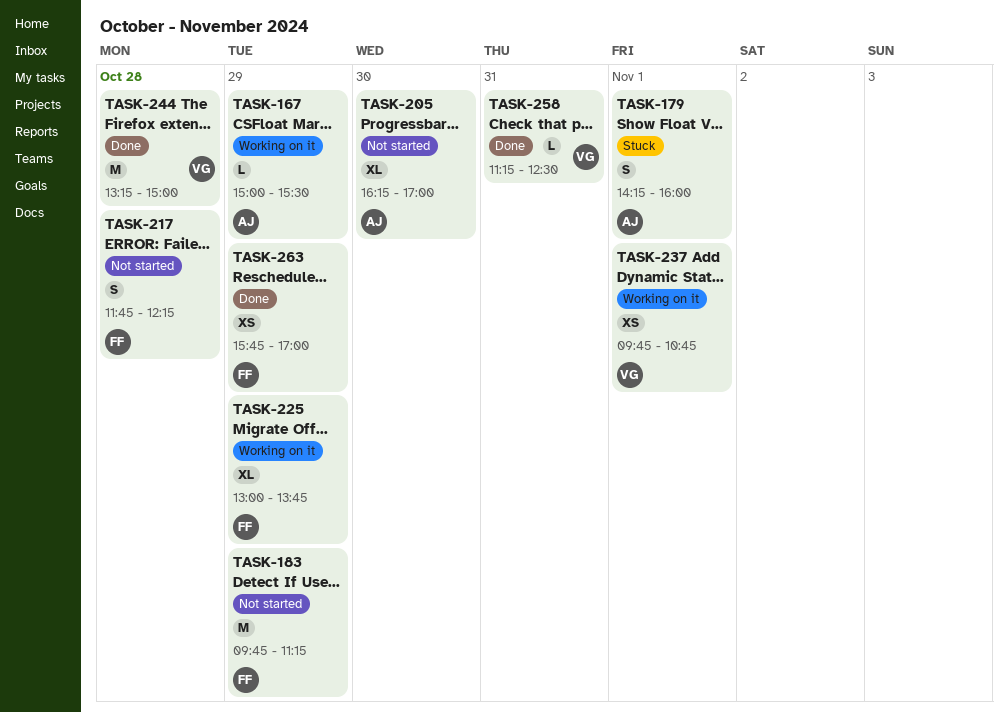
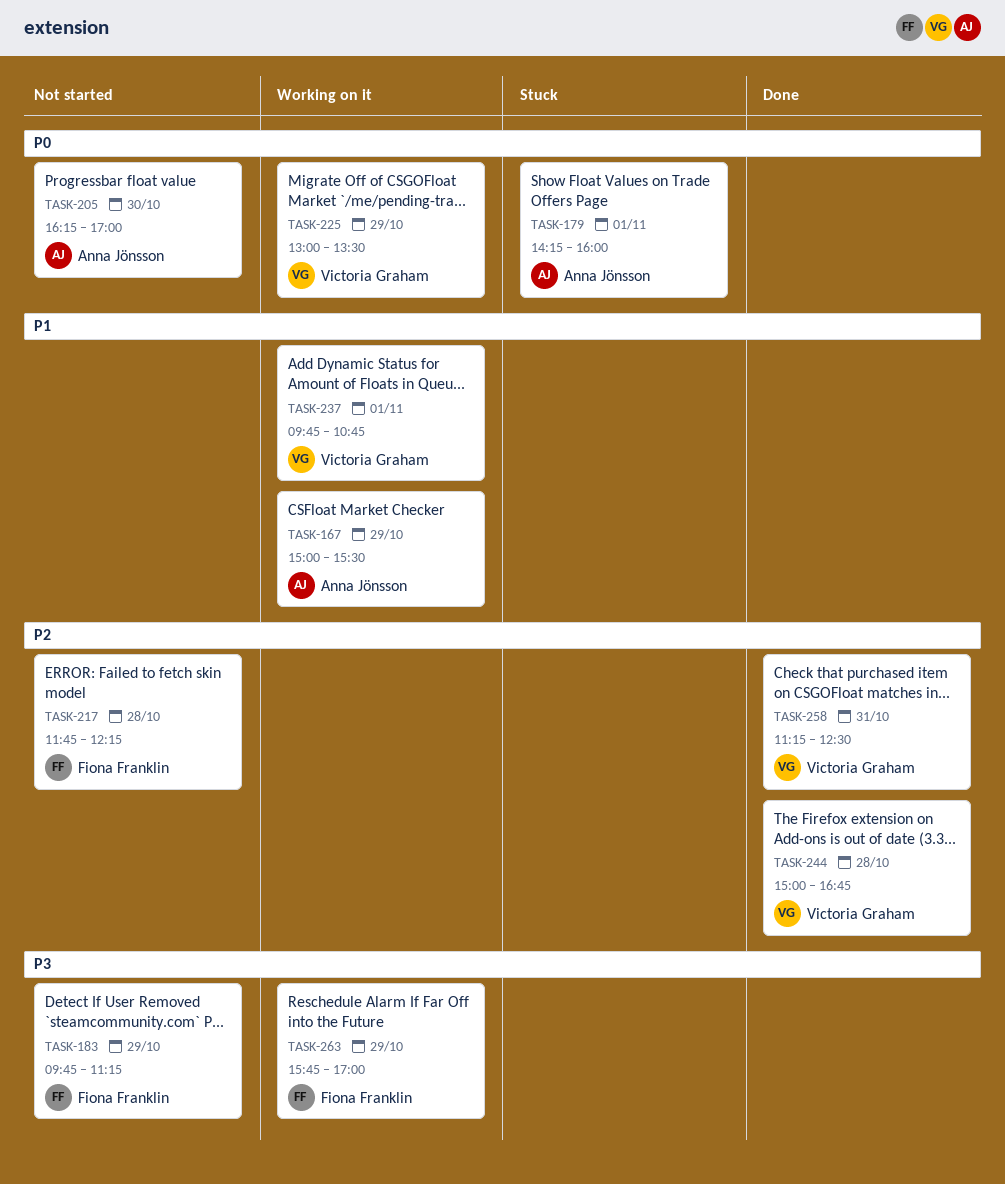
TASK-225, owner: Fiona Franklin -> Victoria Graham
TASK-225, ends: 13:45 -> 13:30
TASK-244, begins: 13:15 -> 15:00
TASK-244, ends: 15:00 -> 16:45
TASK-263, status: Done -> Working on it

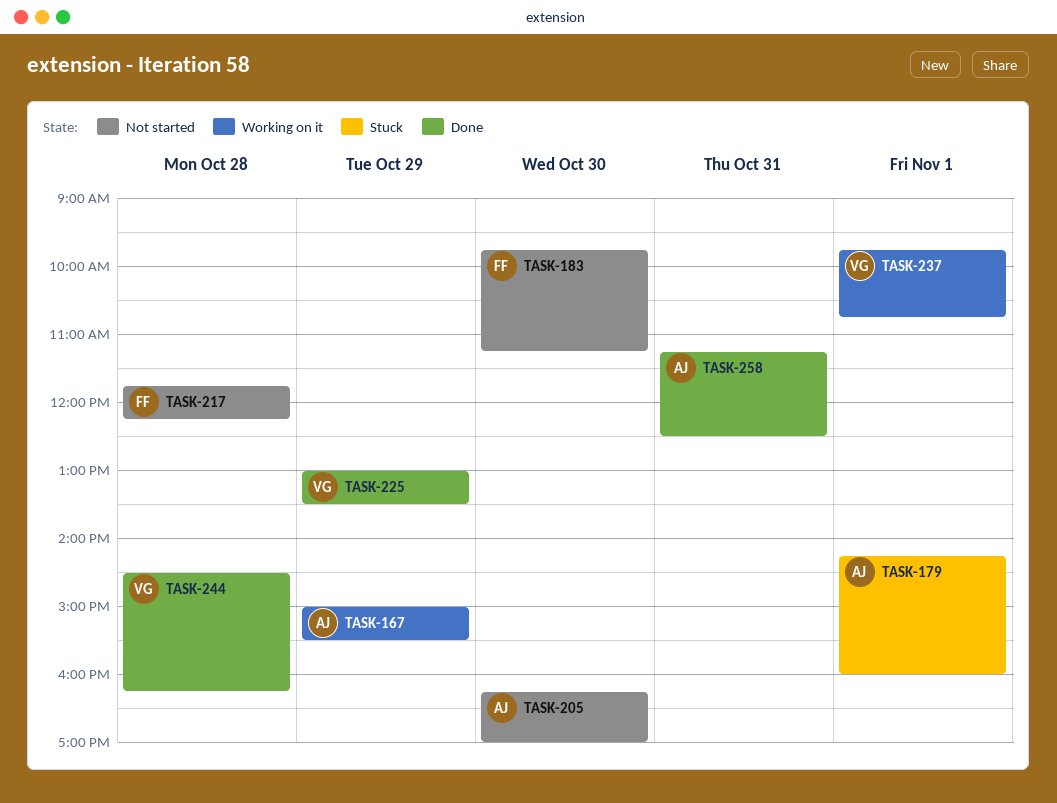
TASK-183, day: Oct 29 -> Oct 30
TASK-225, status: Working on it -> Done
TASK-244, begins: 15:00 -> 14:30
TASK-244, ends: 16:45 -> 16:15
TASK-258, owner: Victoria Graham -> Anna Jönsson
TASK-263: present -> none

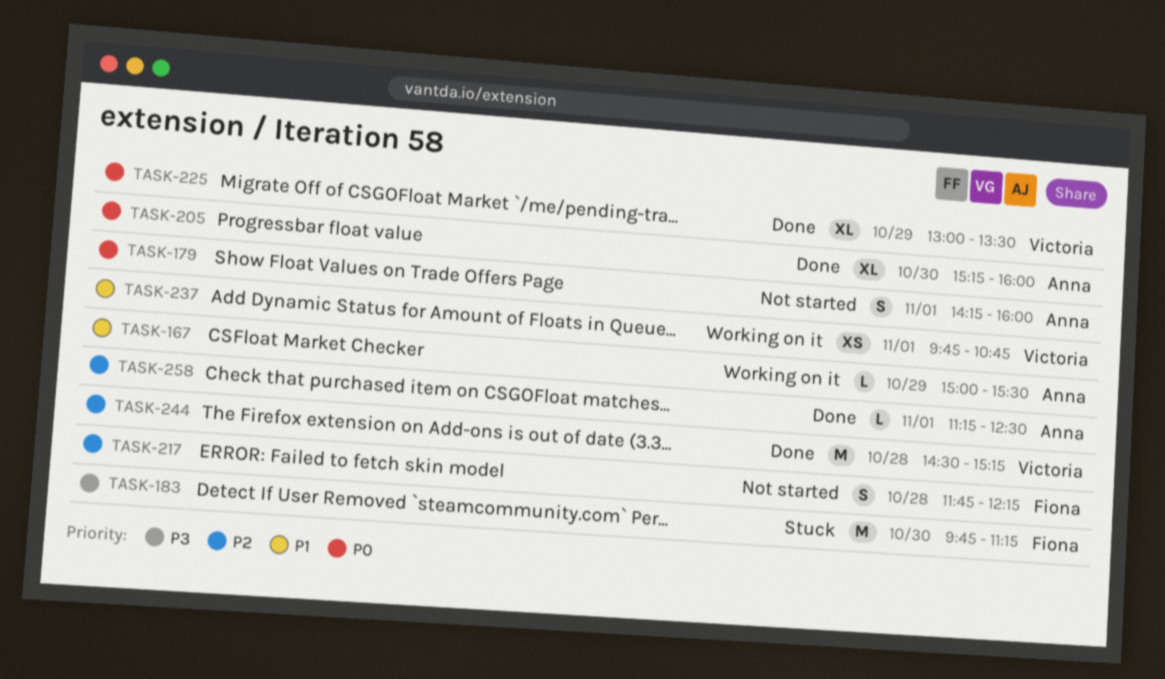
TASK-179, status: Stuck -> Not started
TASK-183, status: Not started -> Stuck
TASK-205, status: Not started -> Done
TASK-205, begins: 16:15 -> 15:15
TASK-205, ends: 17:00 -> 16:00
TASK-244, ends: 16:15 -> 15:15
TASK-258, day: Oct 31 -> Nov 1

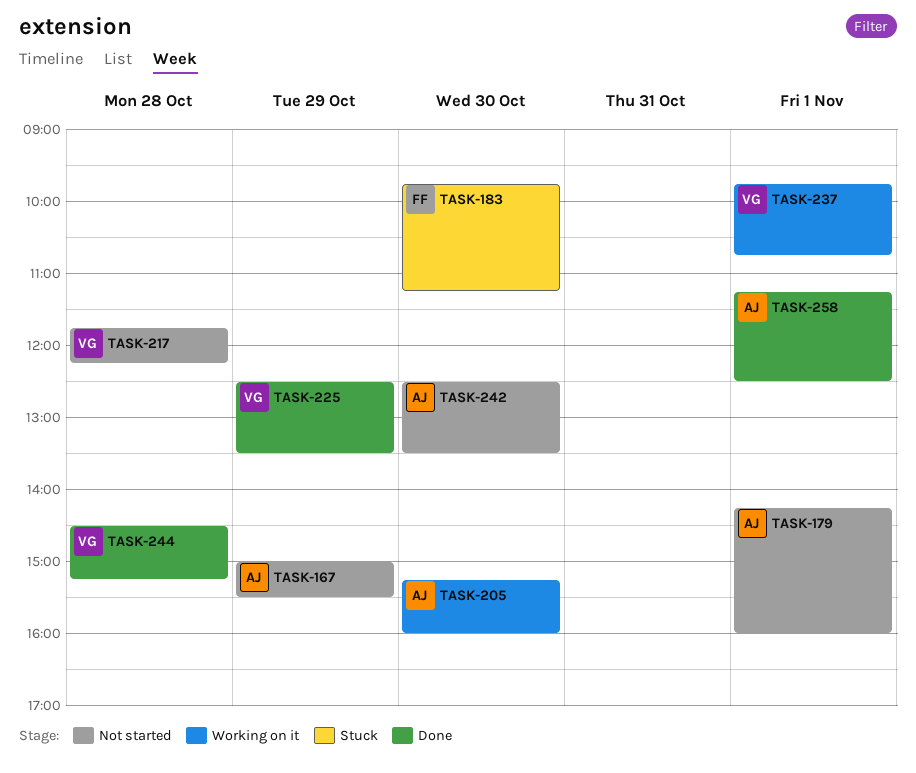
TASK-167, status: Working on it -> Not started
TASK-205, status: Done -> Working on it
TASK-217, owner: Fiona -> Victoria
TASK-225, begins: 13:00 -> 12:30
TASK-242: none -> present

